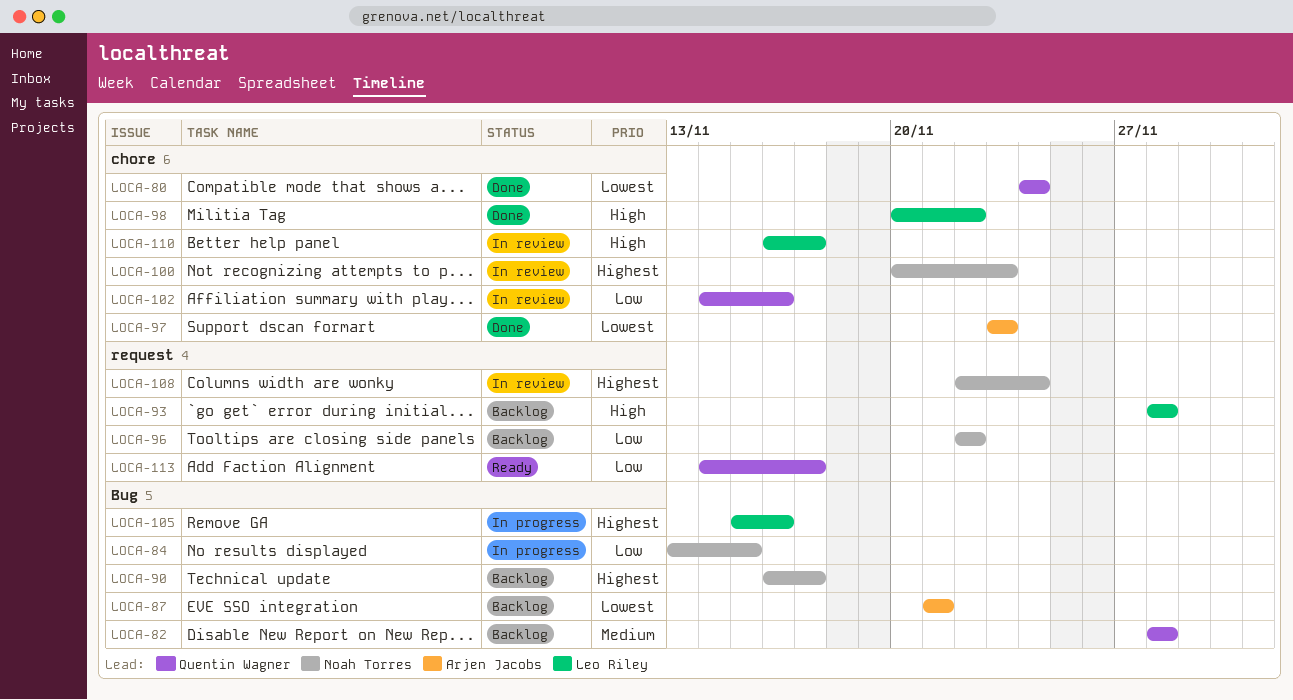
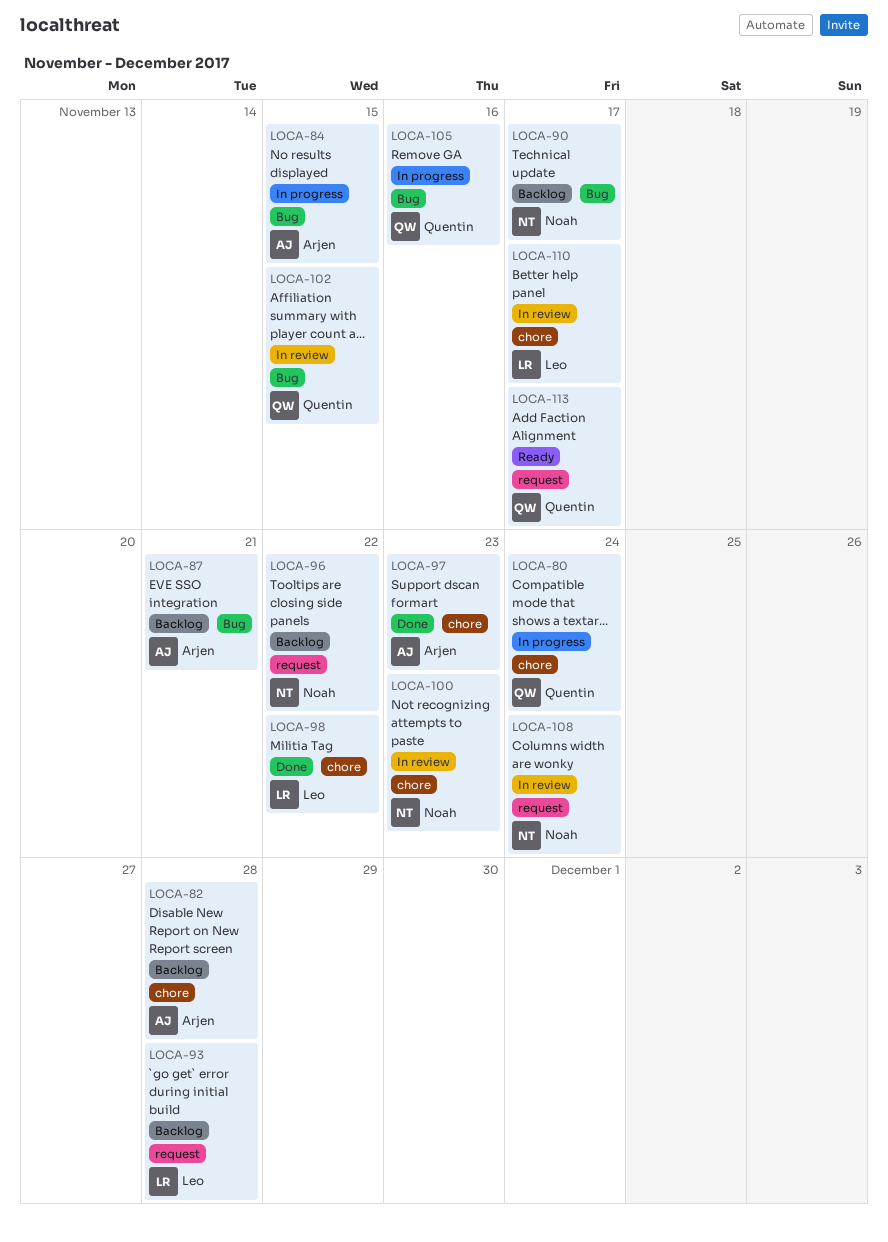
LOCA-80, status: Done -> In progress
LOCA-82, owner: Quentin Wagner -> Arjen Jacobs
LOCA-82, label: Bug -> chore
LOCA-84, owner: Noah Torres -> Arjen Jacobs
LOCA-102, label: chore -> Bug
LOCA-102, due: Nov 16 -> Nov 15
LOCA-105, owner: Leo Riley -> Quentin Wagner

